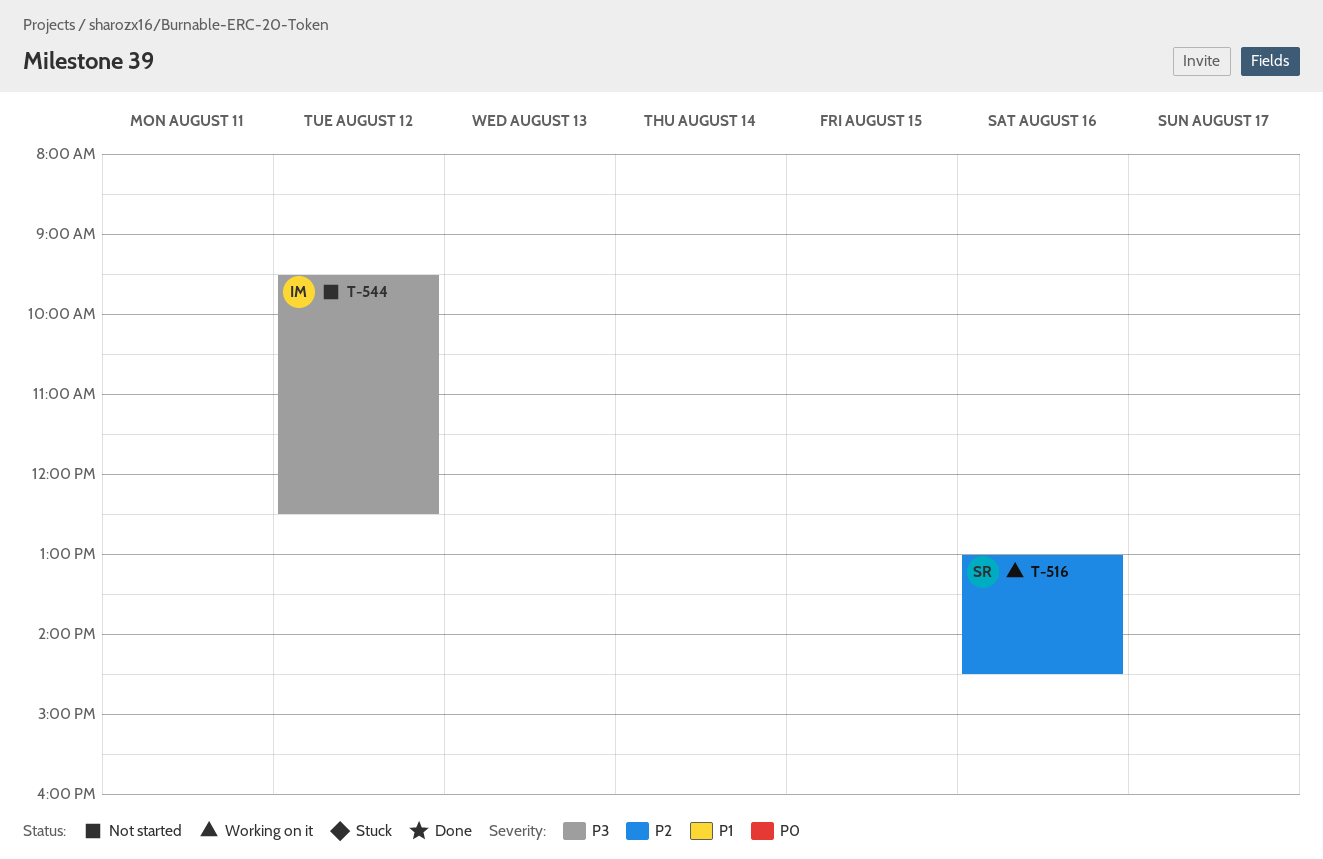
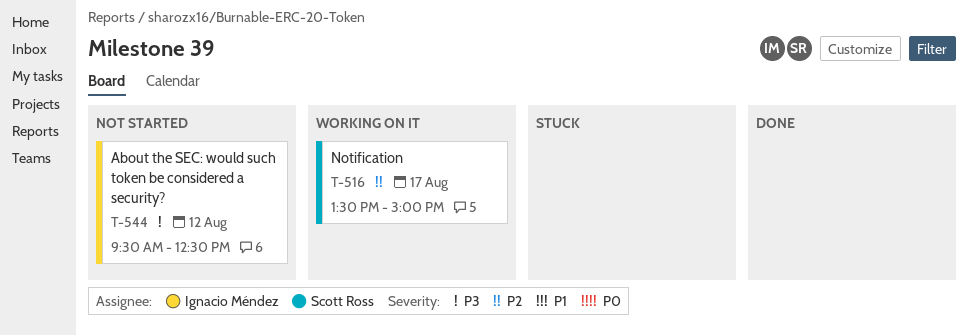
T-516, day: Aug 16 -> Aug 17
T-516, begins: 13:00 -> 13:30
T-516, ends: 14:30 -> 15:00

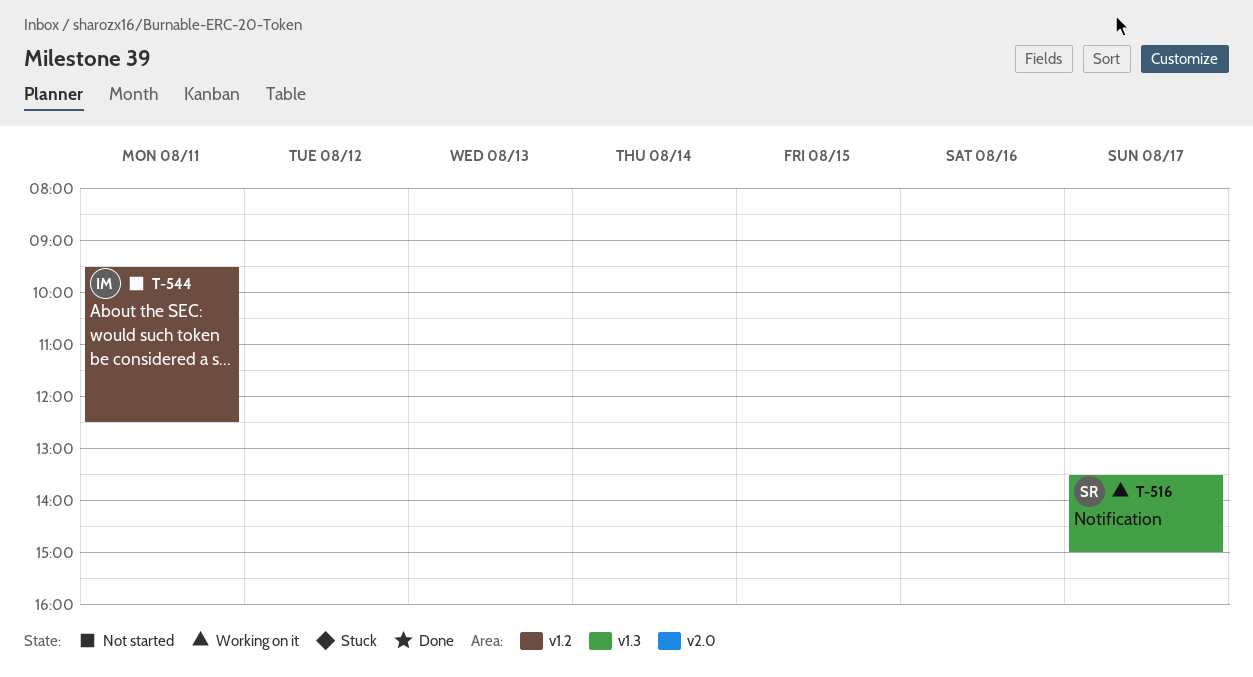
T-544, day: Aug 12 -> Aug 11

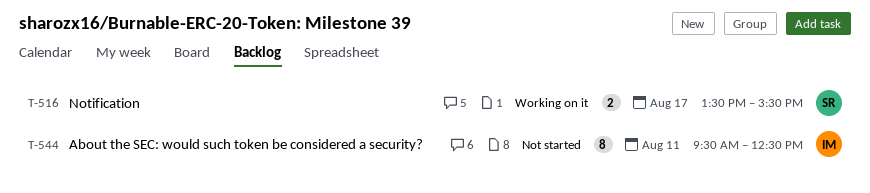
T-516, ends: 15:00 -> 15:30

